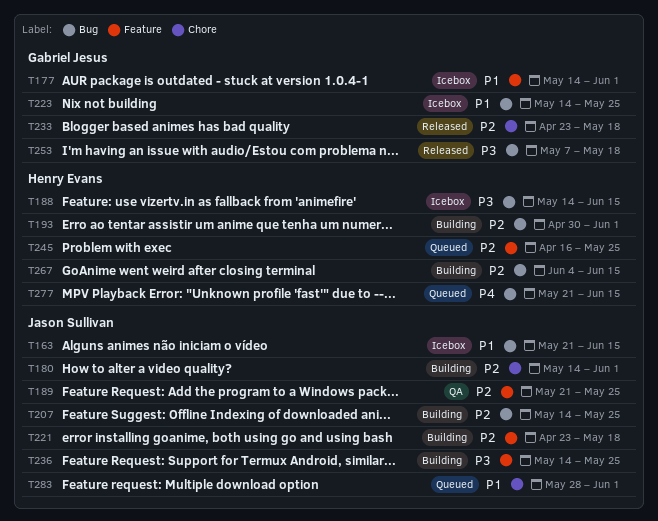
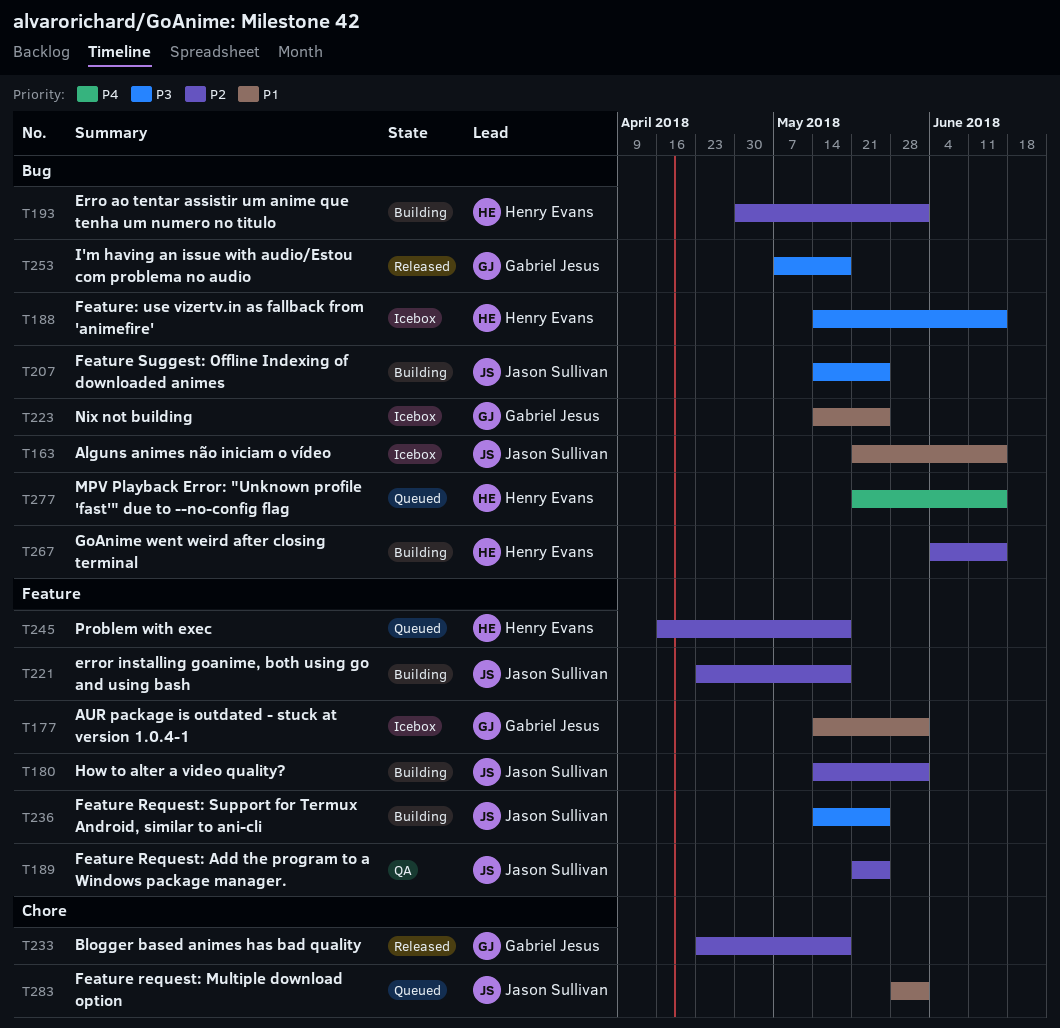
T180, label: Chore -> Feature
T207, priority: P2 -> P3
T245, due: May 25 -> May 18

